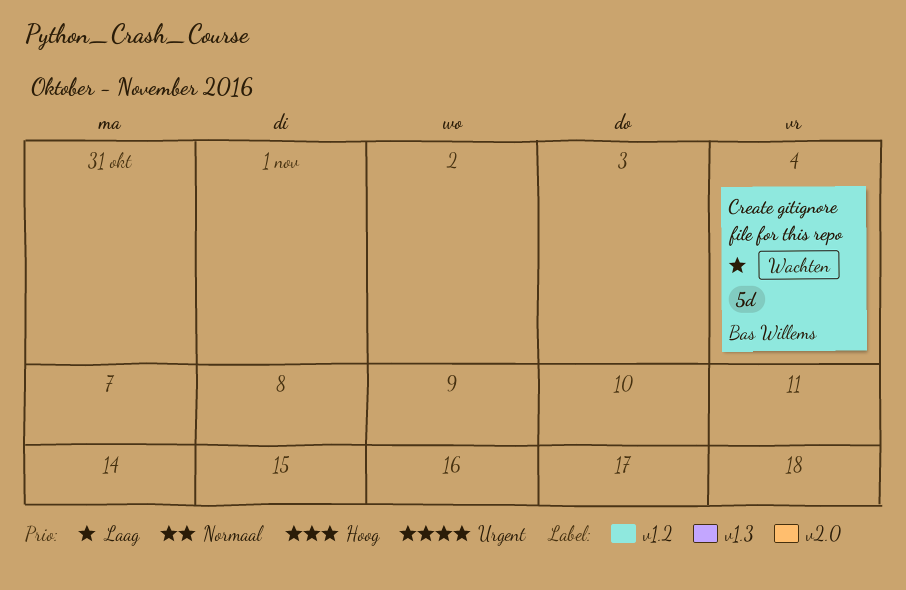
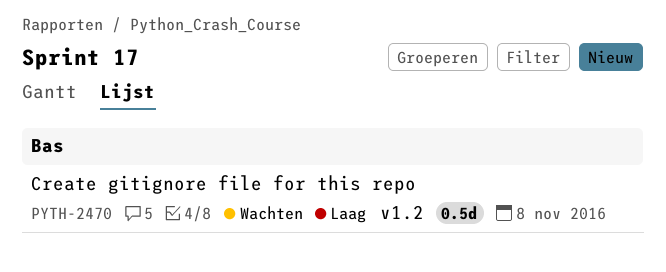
Create gitignore file for this repo, estimate: 5d -> 0.5d
Create gitignore file for this repo, due: Nov 4 -> Nov 8

